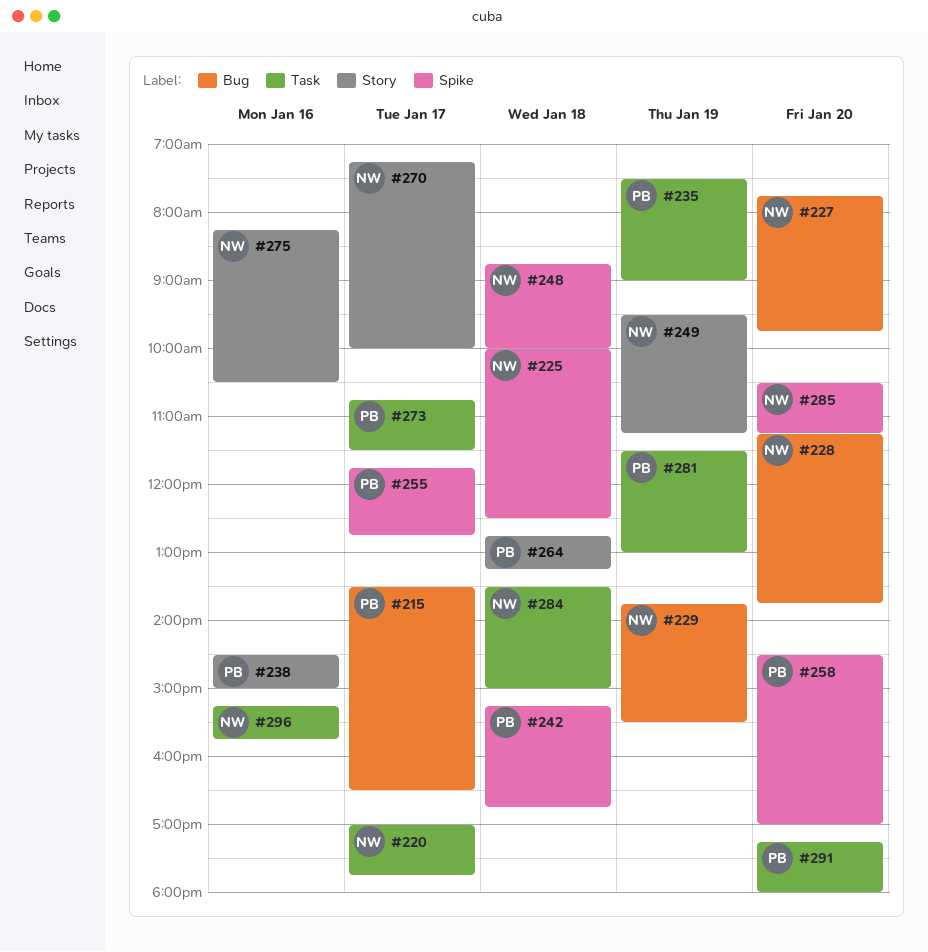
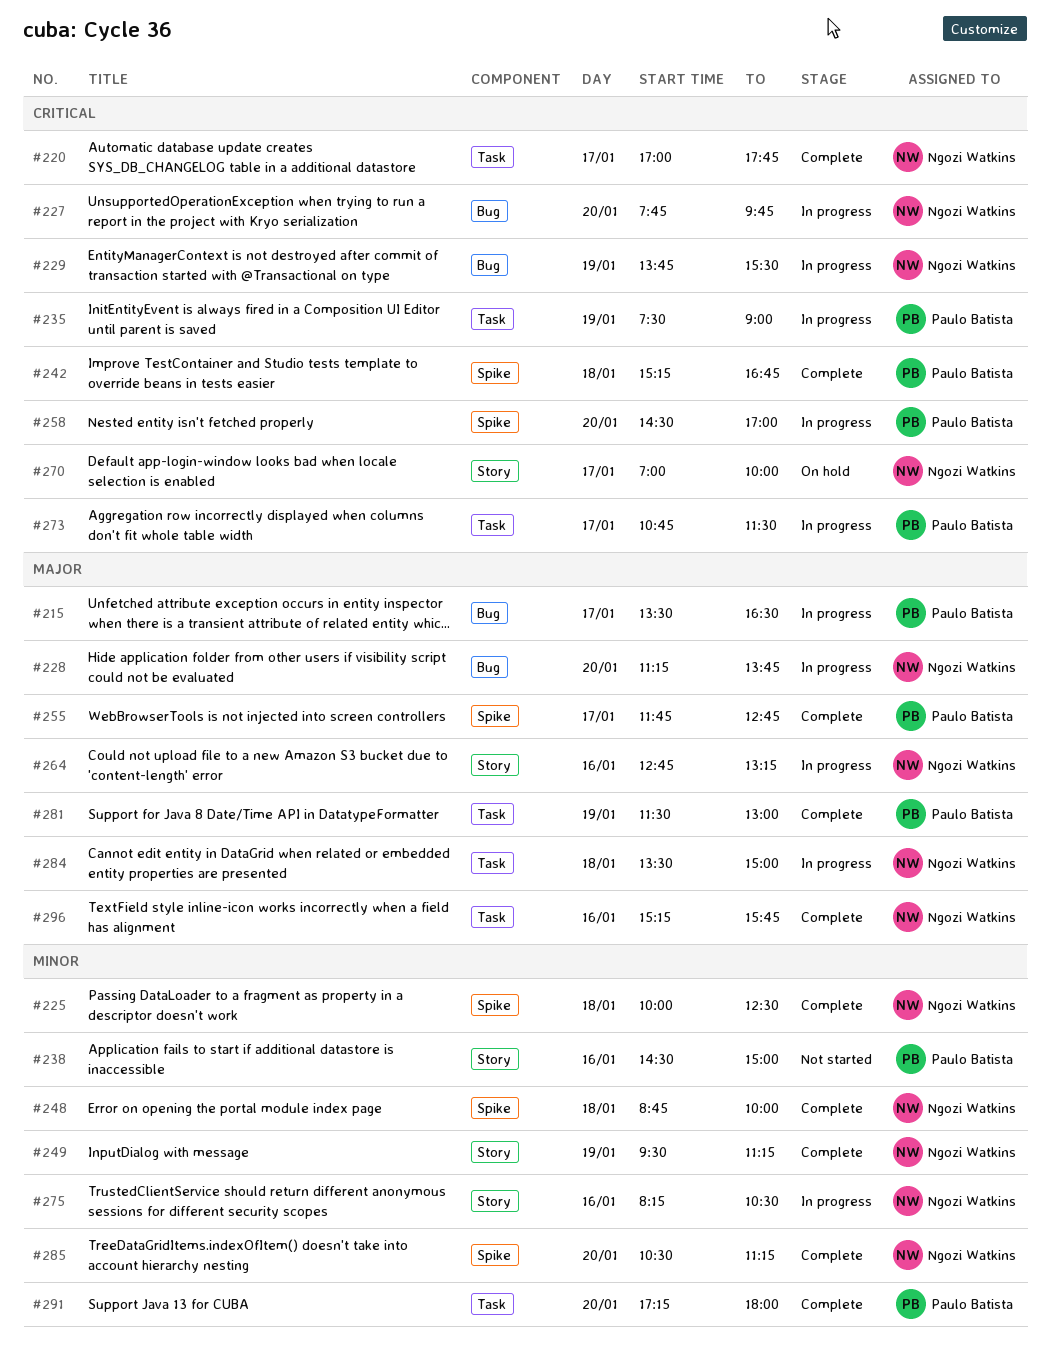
#264, owner: Paulo Batista -> Ngozi Watkins
#264, day: Jan 18 -> Jan 16
#270, begins: 07:15 -> 07:00

